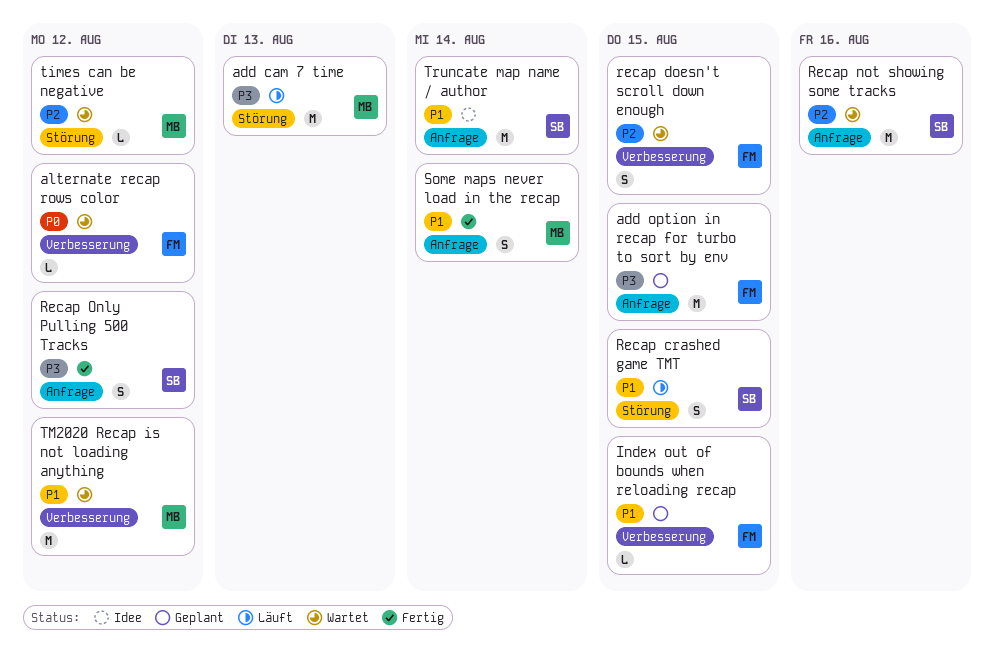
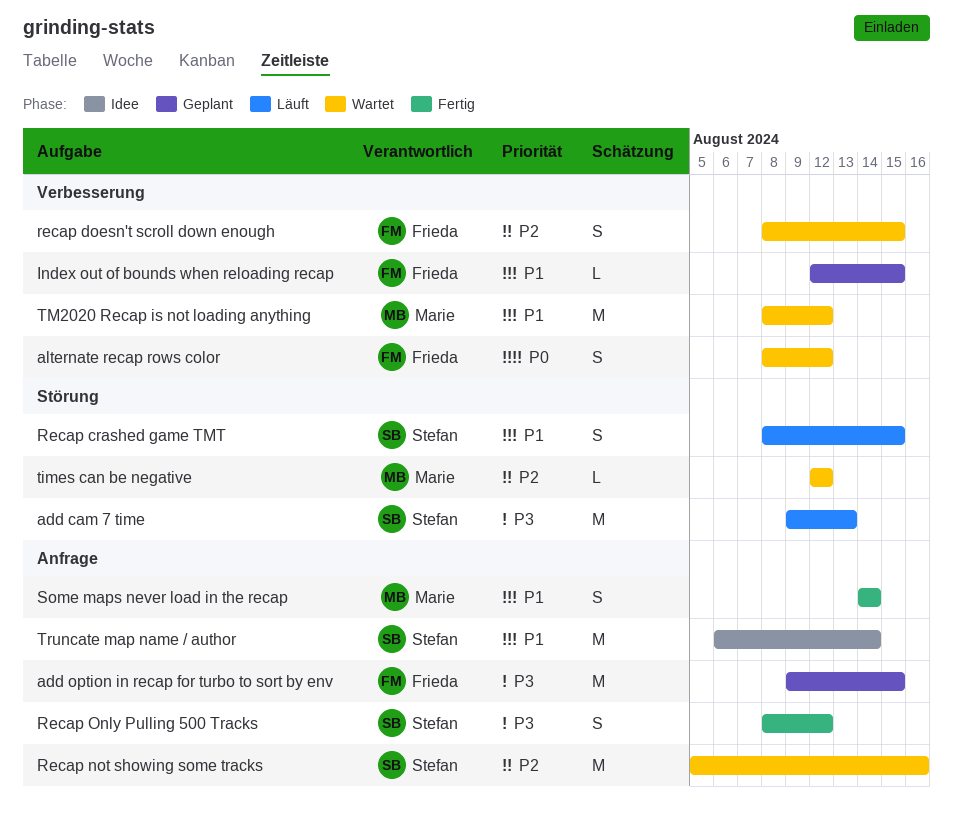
add cam 7 time, owner: Marie -> Stefan
alternate recap rows color, estimate: L -> S

